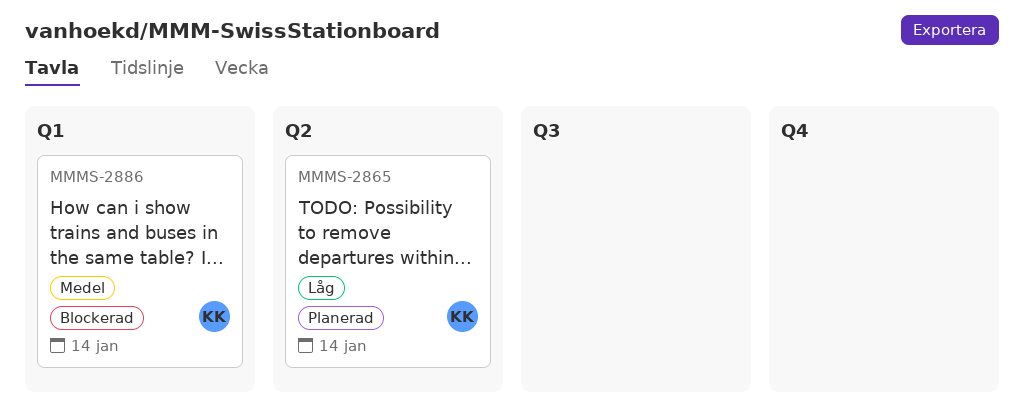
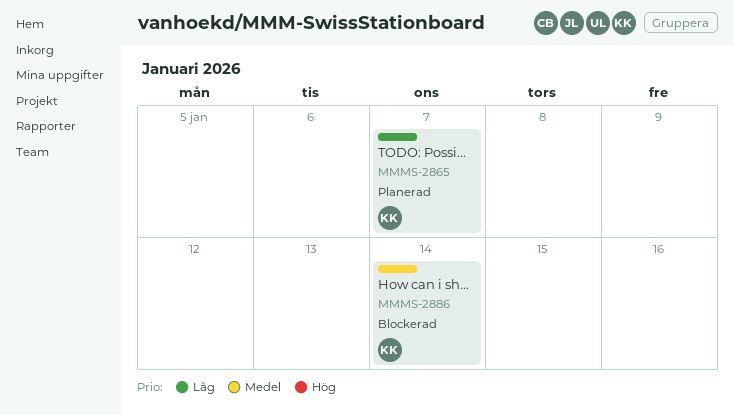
MMMS-2865, due: Jan 14 -> Jan 7

